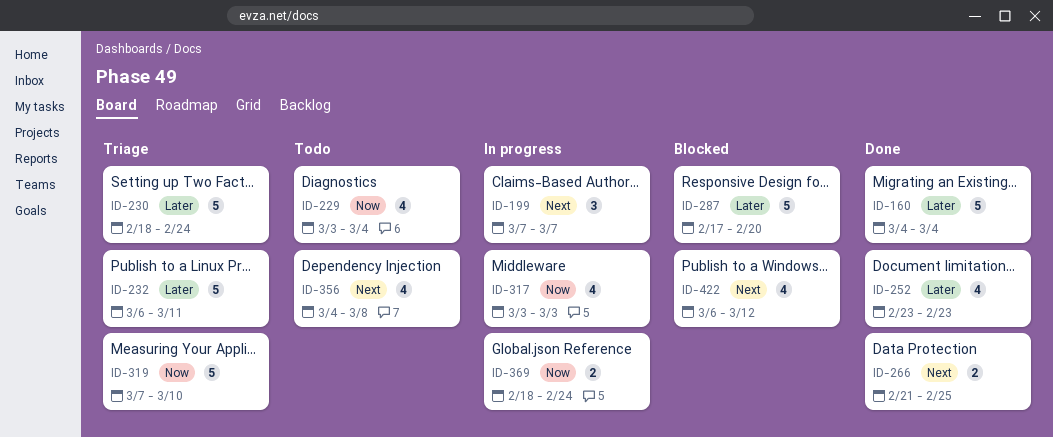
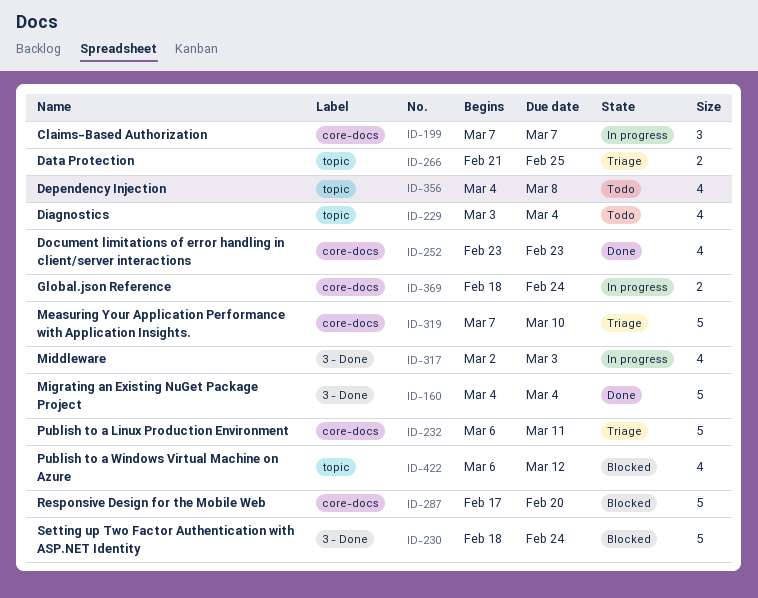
ID-230, status: Triage -> Blocked
ID-266, status: Done -> Triage
ID-317, start: Mar 3 -> Mar 2

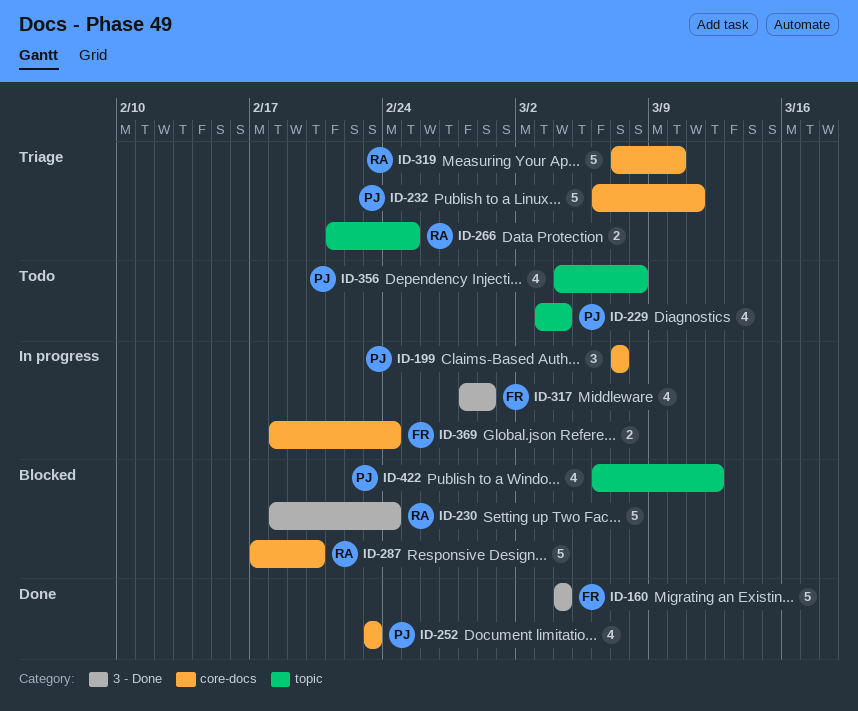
ID-317, start: Mar 2 -> Feb 28
ID-317, due: Mar 3 -> Feb 29

